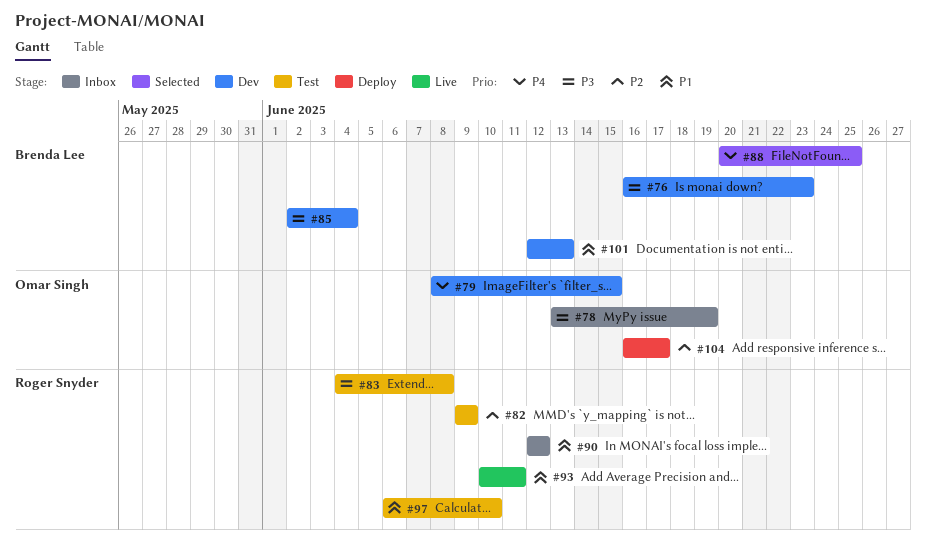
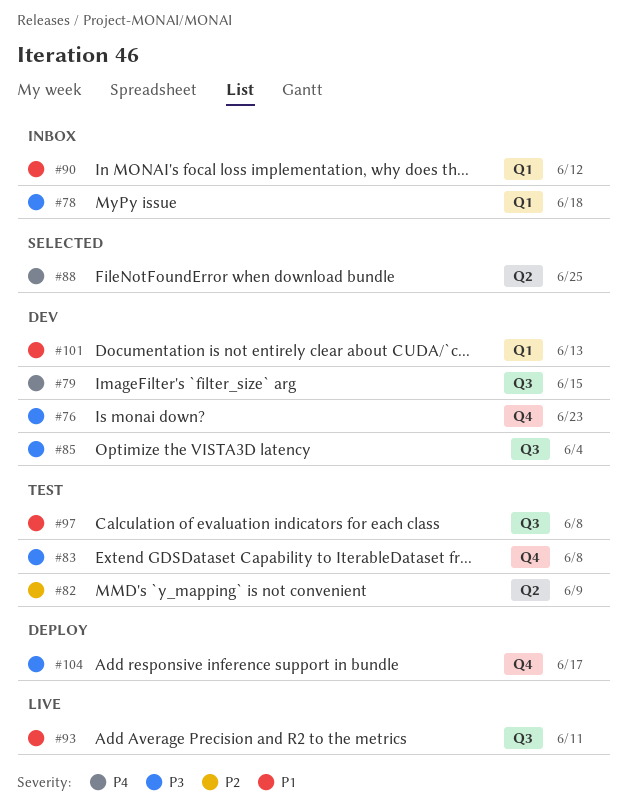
#78, due: Jun 19 -> Jun 18
#97, due: Jun 10 -> Jun 8
#104, priority: P2 -> P3

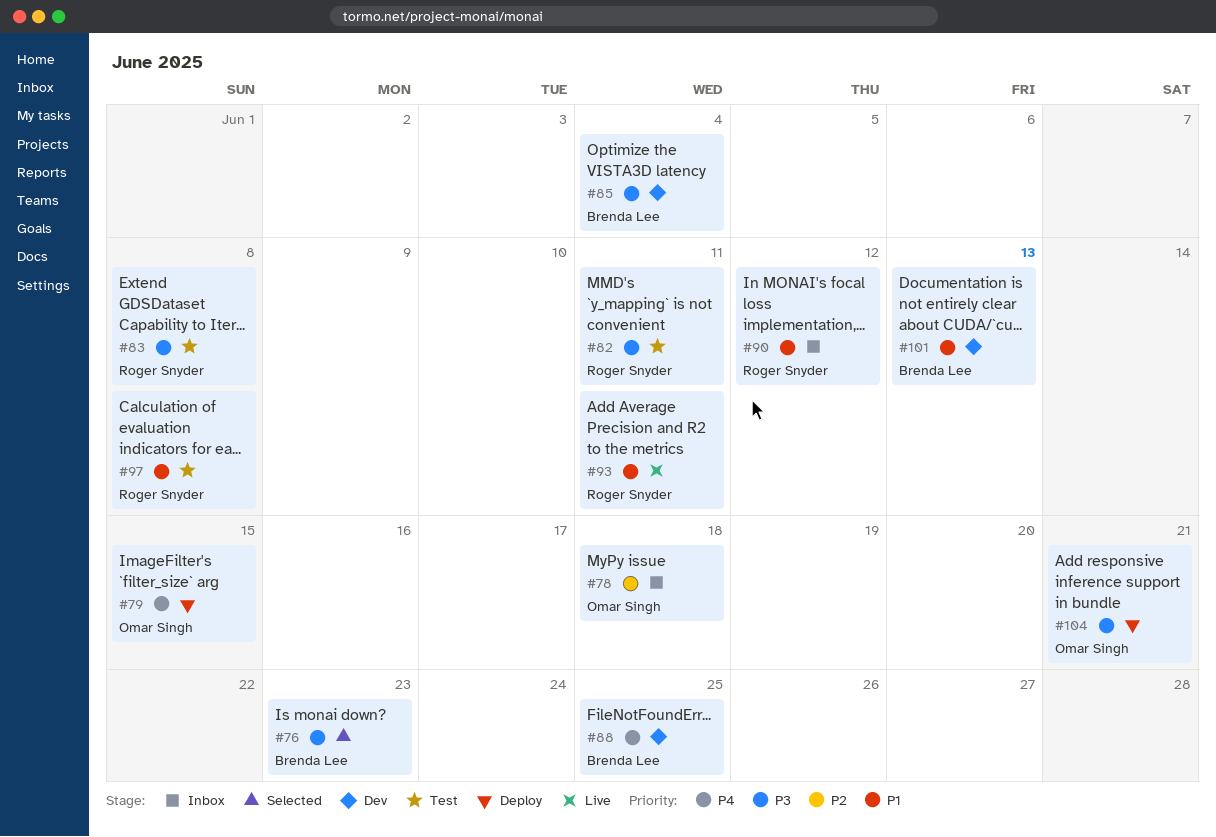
#76, status: Dev -> Selected
#78, priority: P3 -> P2
#79, status: Dev -> Deploy
#82, priority: P2 -> P3
#82, due: Jun 9 -> Jun 11
#88, status: Selected -> Dev
#104, due: Jun 17 -> Jun 21

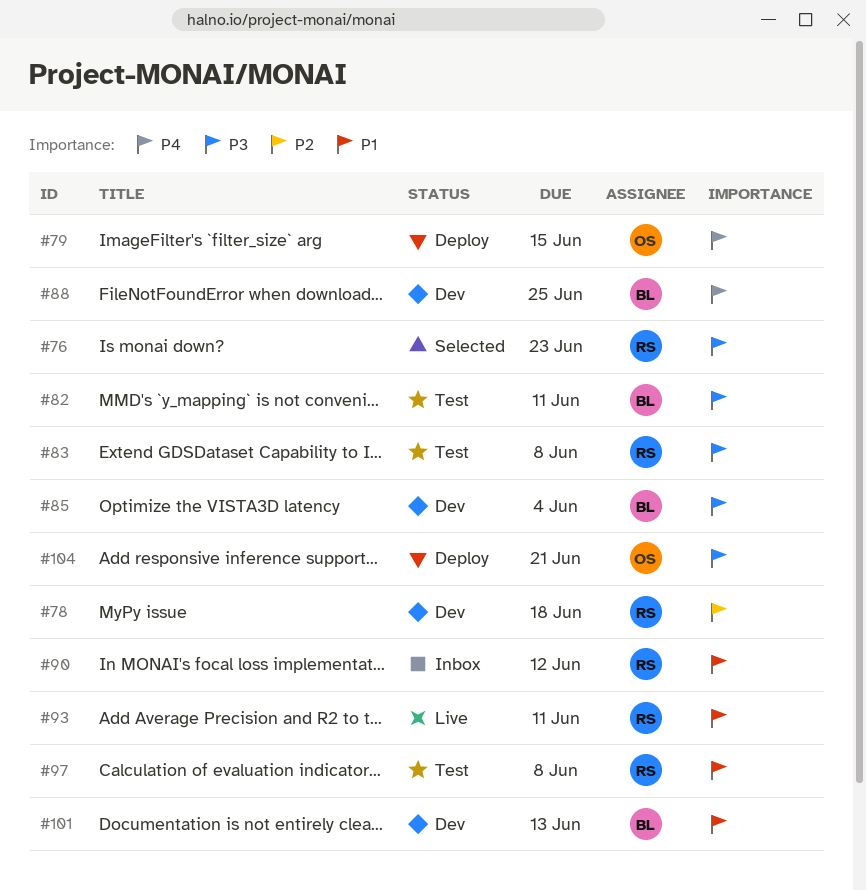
#76, owner: Brenda Lee -> Roger Snyder
#78, status: Inbox -> Dev
#78, owner: Omar Singh -> Roger Snyder
#82, owner: Roger Snyder -> Brenda Lee

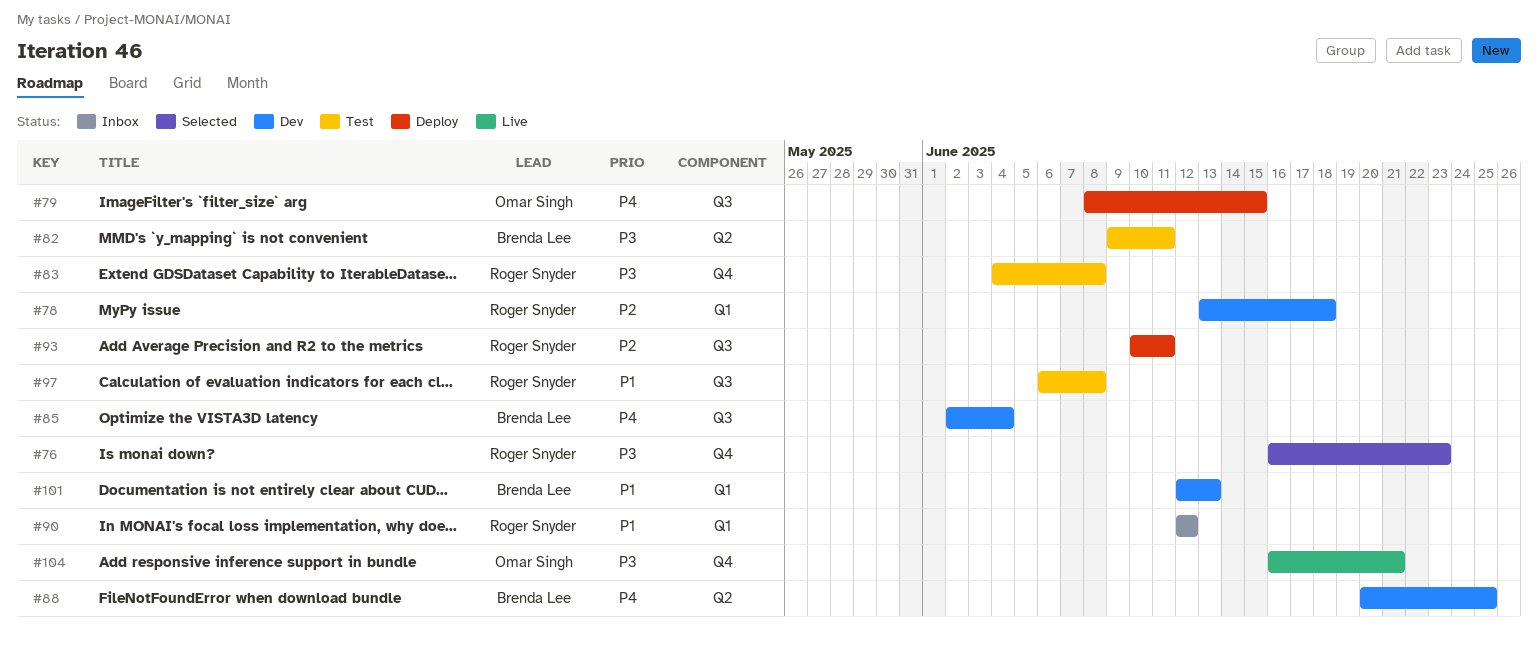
#85, priority: P3 -> P4
#93, status: Live -> Deploy
#93, priority: P1 -> P2
#104, status: Deploy -> Live

